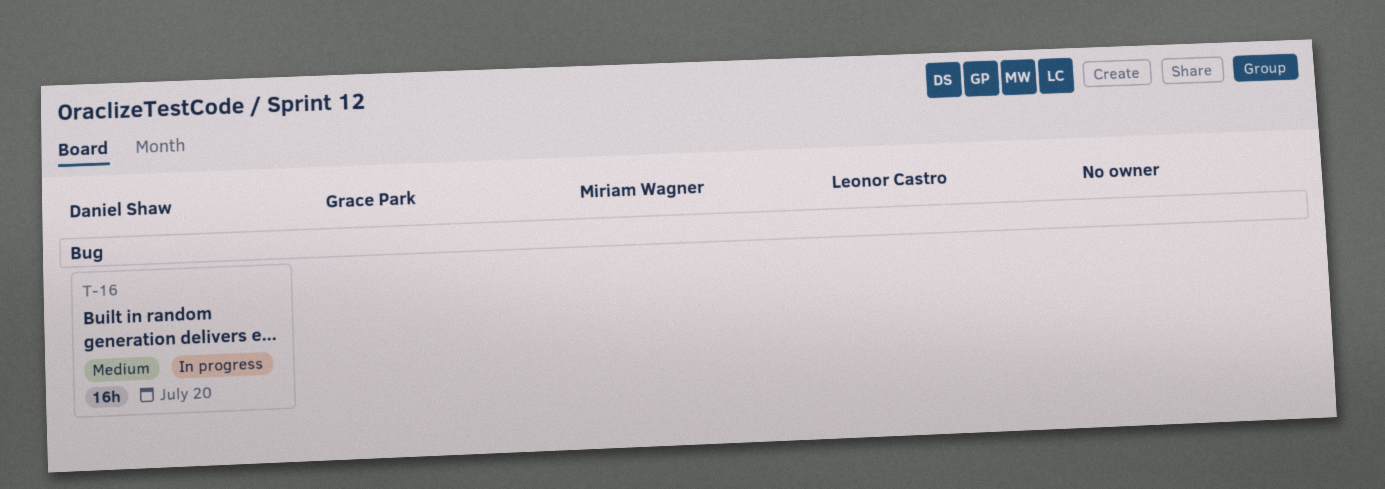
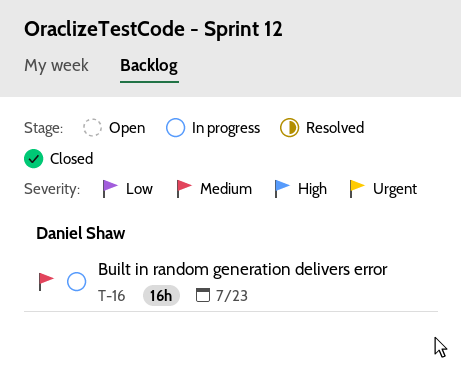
T-16, due: Jul 20 -> Jul 23

